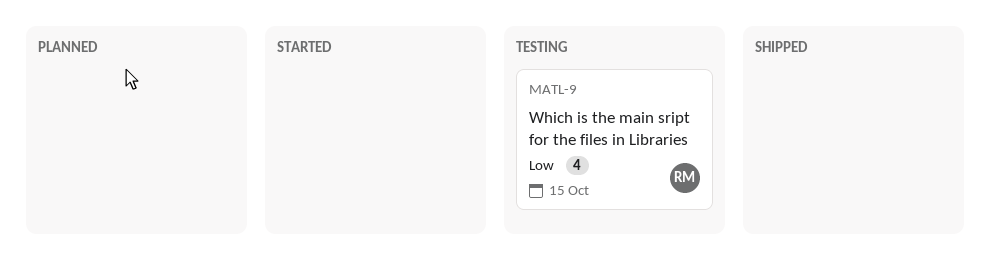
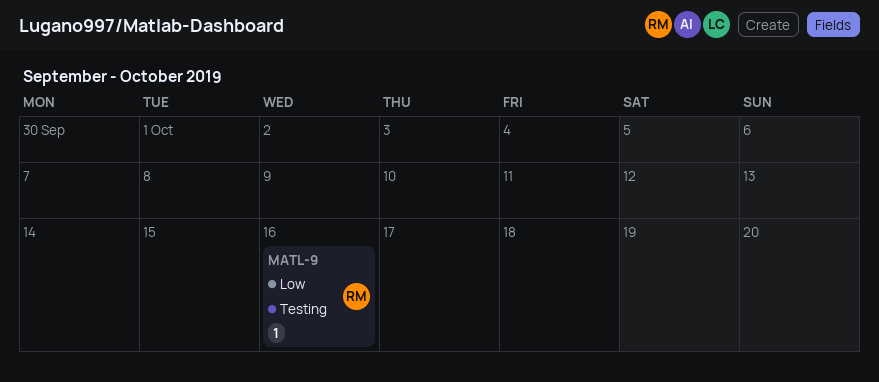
MATL-9, estimate: 4 -> 1
MATL-9, due: Oct 15 -> Oct 16

